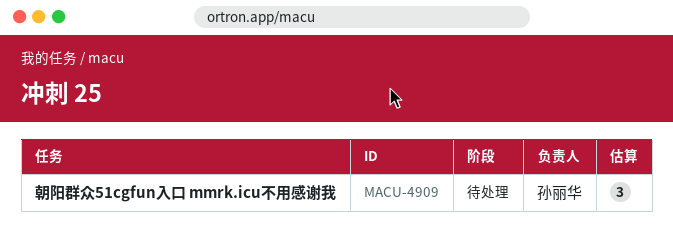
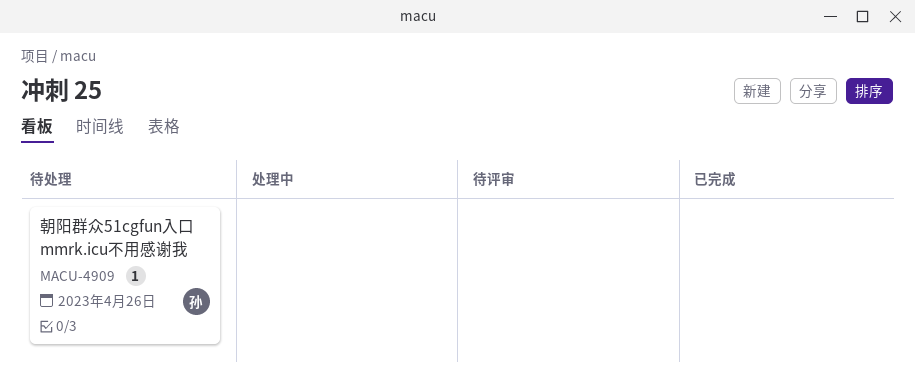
MACU-4909, estimate: 3 -> 1

